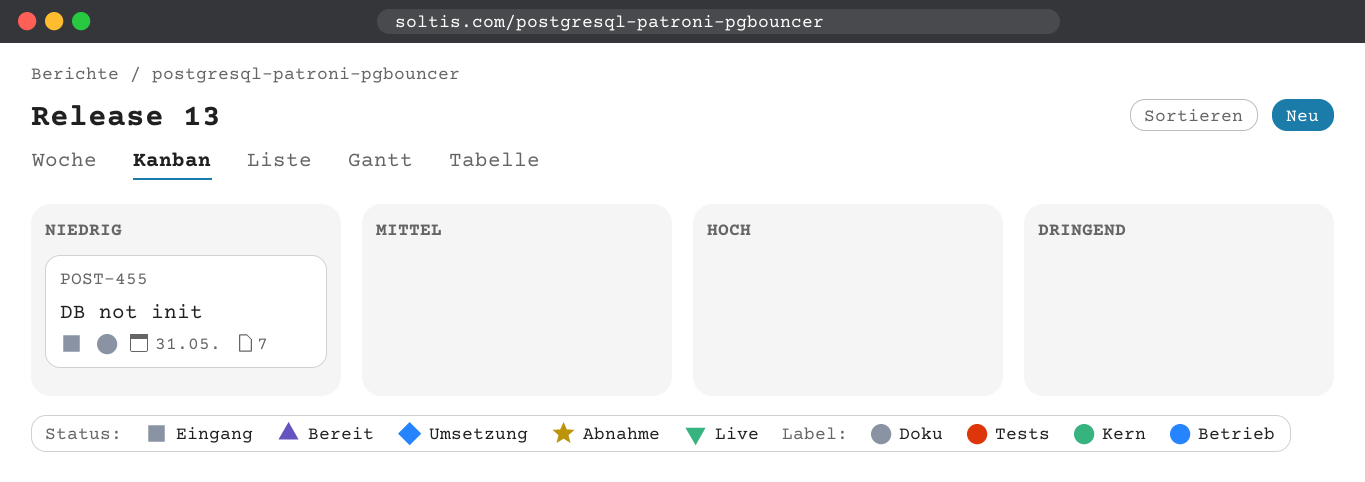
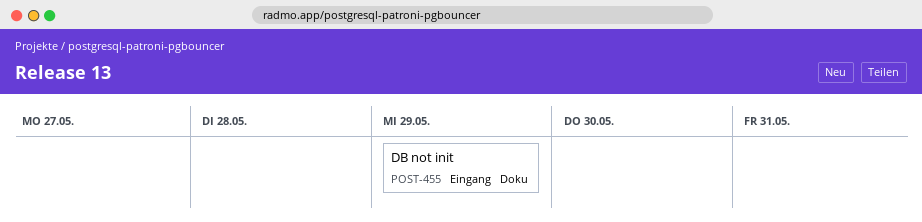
POST-455, due: May 31 -> May 29

